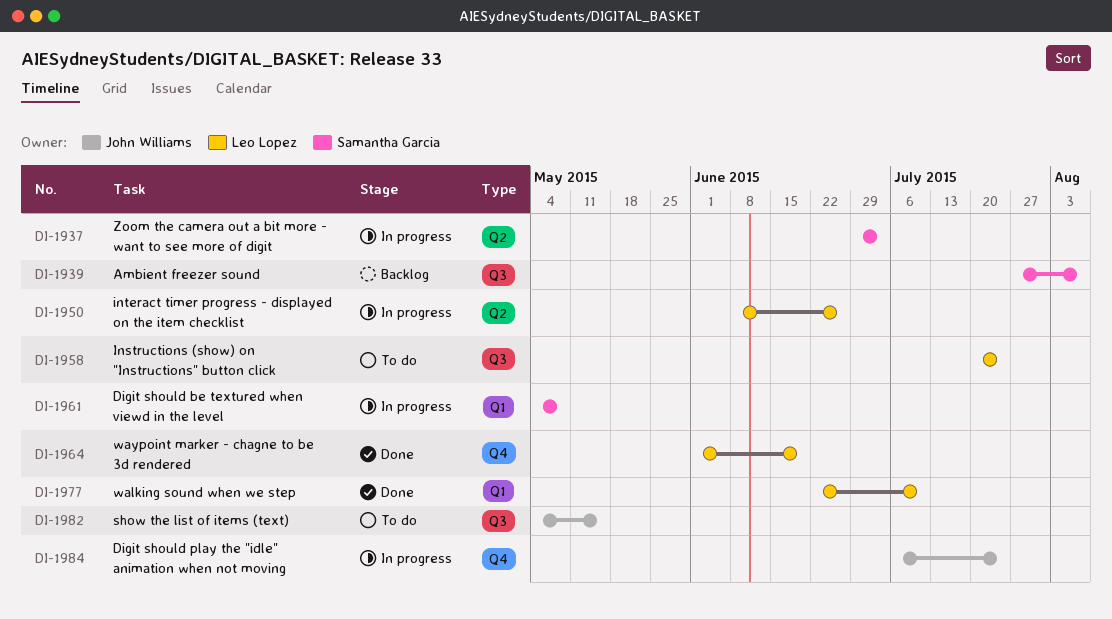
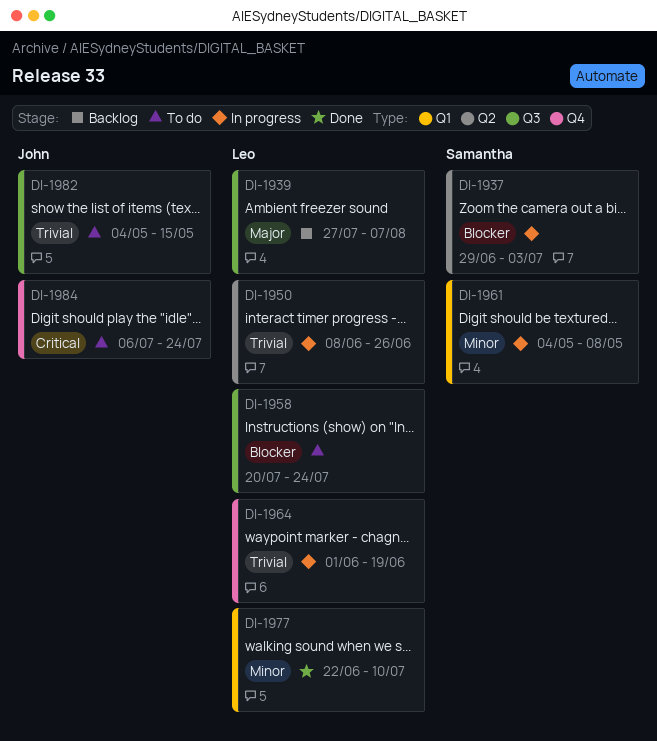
DI-1939, owner: Samantha Garcia -> Leo Lopez
DI-1964, status: Done -> In progress
DI-1984, status: In progress -> To do

